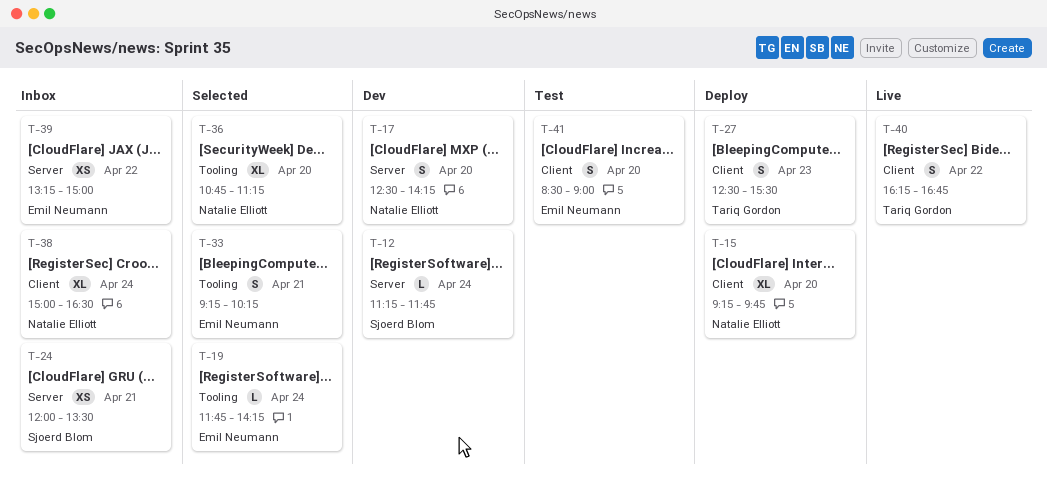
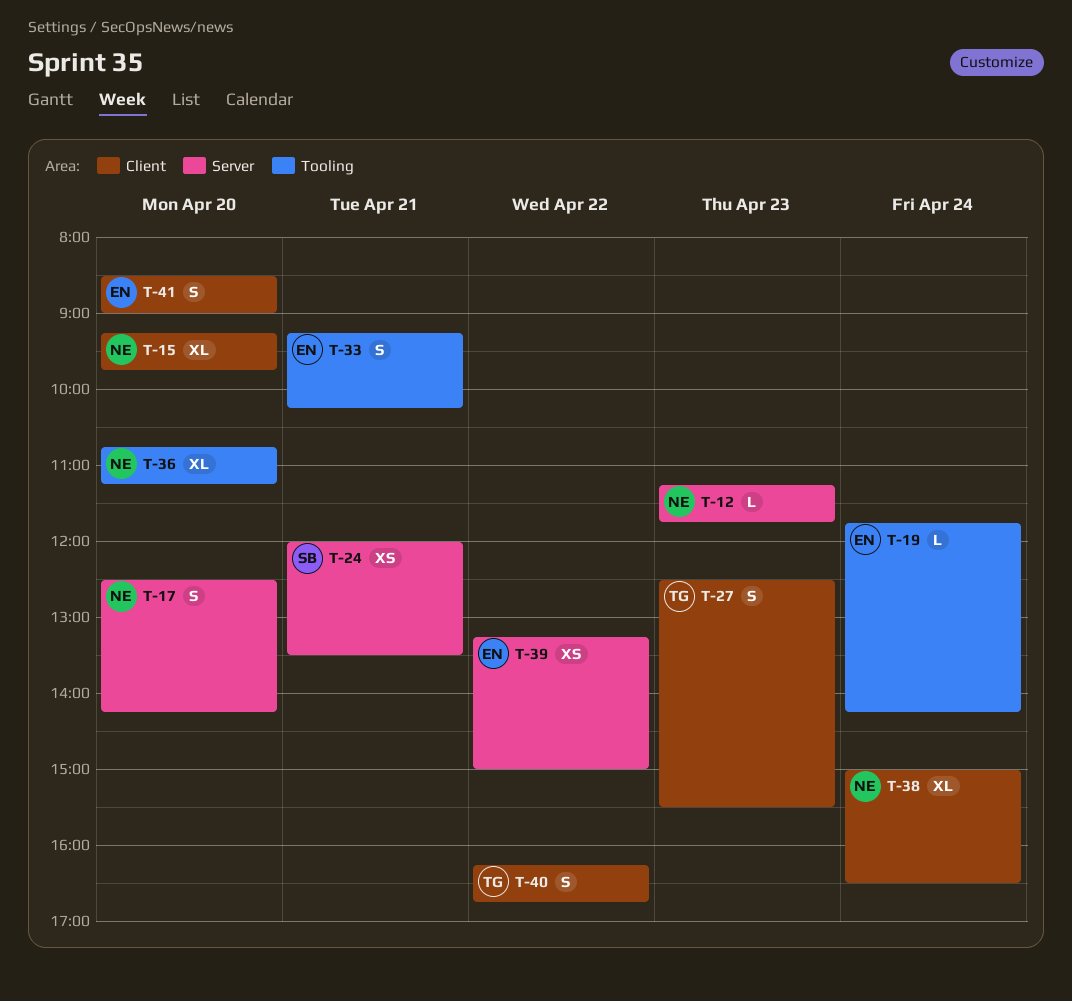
T-12, owner: Sjoerd Blom -> Natalie Elliott
T-12, day: Apr 24 -> Apr 23

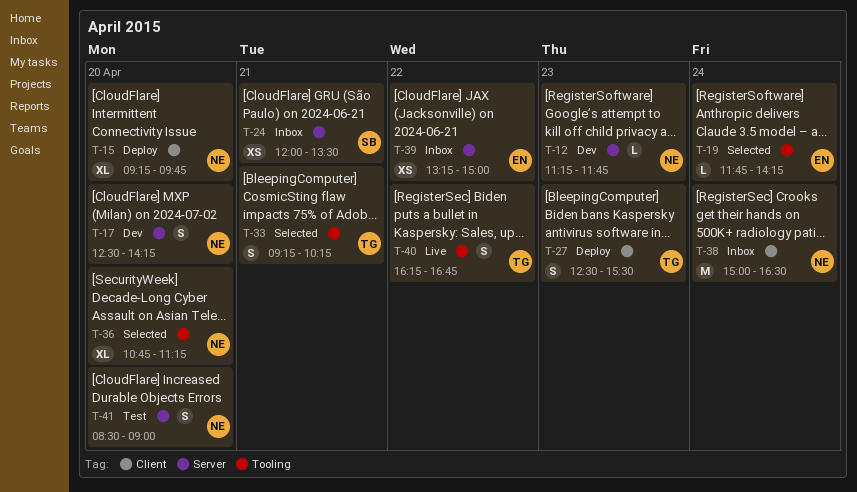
T-33, owner: EN -> TG
T-38, estimate: XL -> M
T-40, label: Client -> Tooling
T-41, owner: EN -> NE
T-41, label: Client -> Server

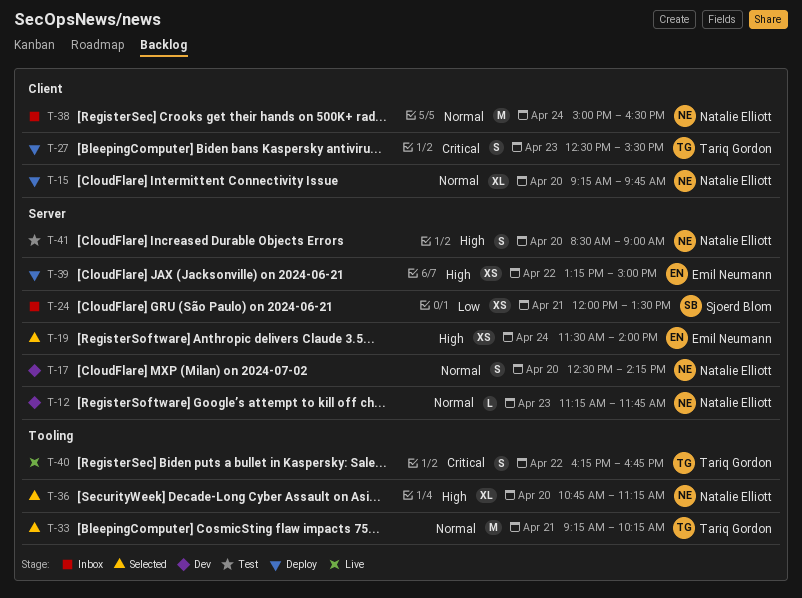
T-19, label: Tooling -> Server
T-19, estimate: L -> XS
T-19, begins: 11:45 -> 11:30
T-19, ends: 14:15 -> 14:00
T-33, estimate: S -> M
T-39, status: Inbox -> Deploy

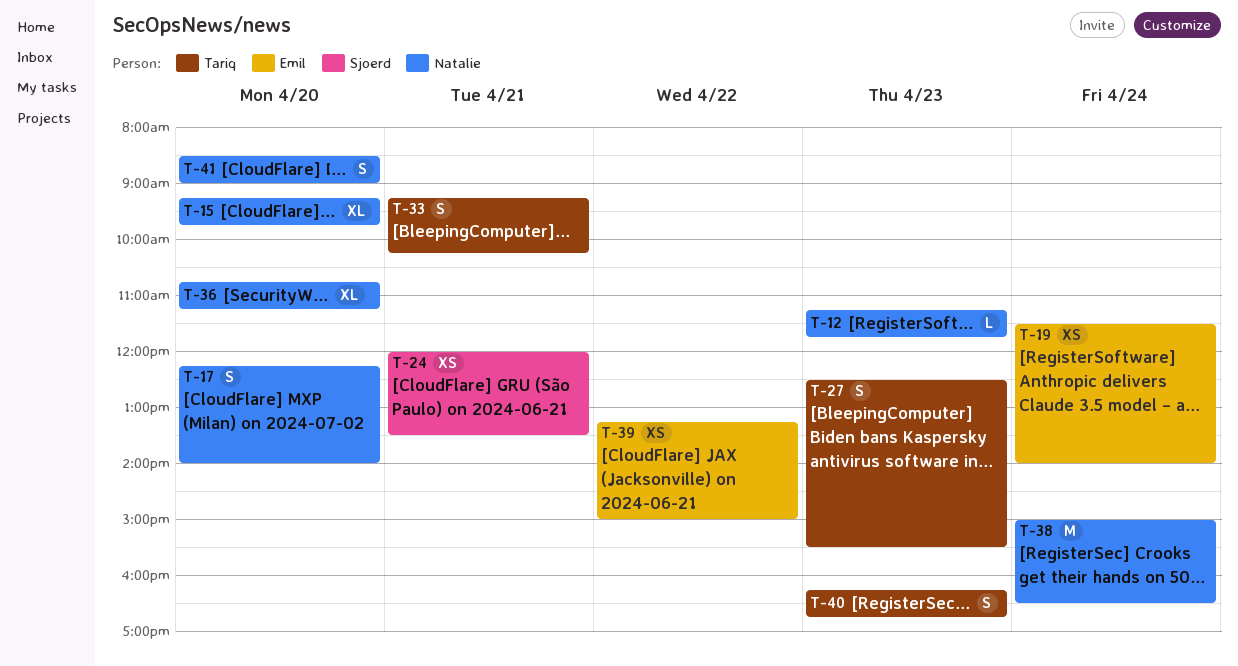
T-17, begins: 12:30 -> 12:15
T-17, ends: 14:15 -> 14:00
T-33, estimate: M -> S
T-40, day: Apr 22 -> Apr 23

